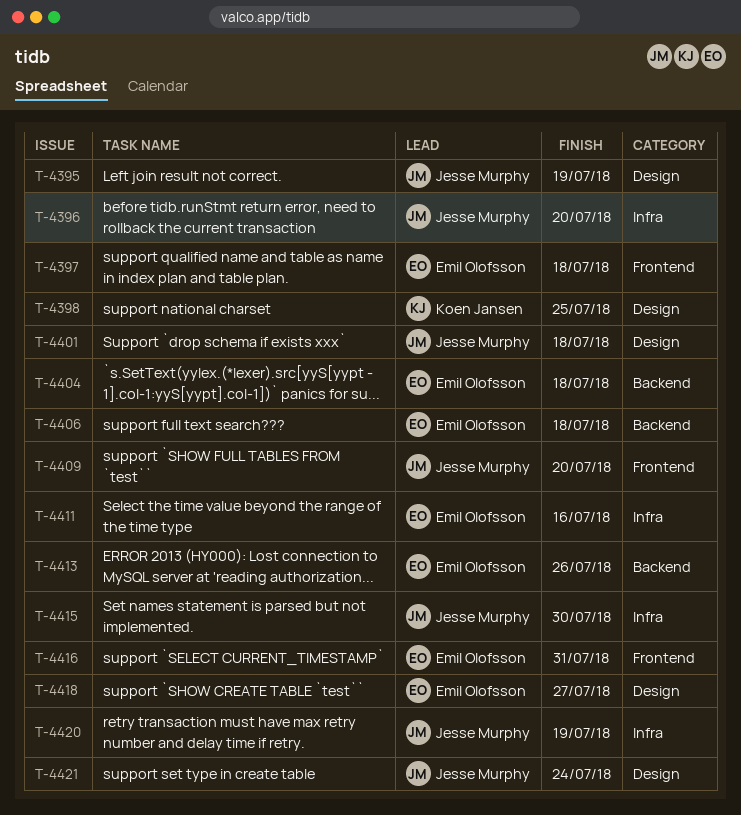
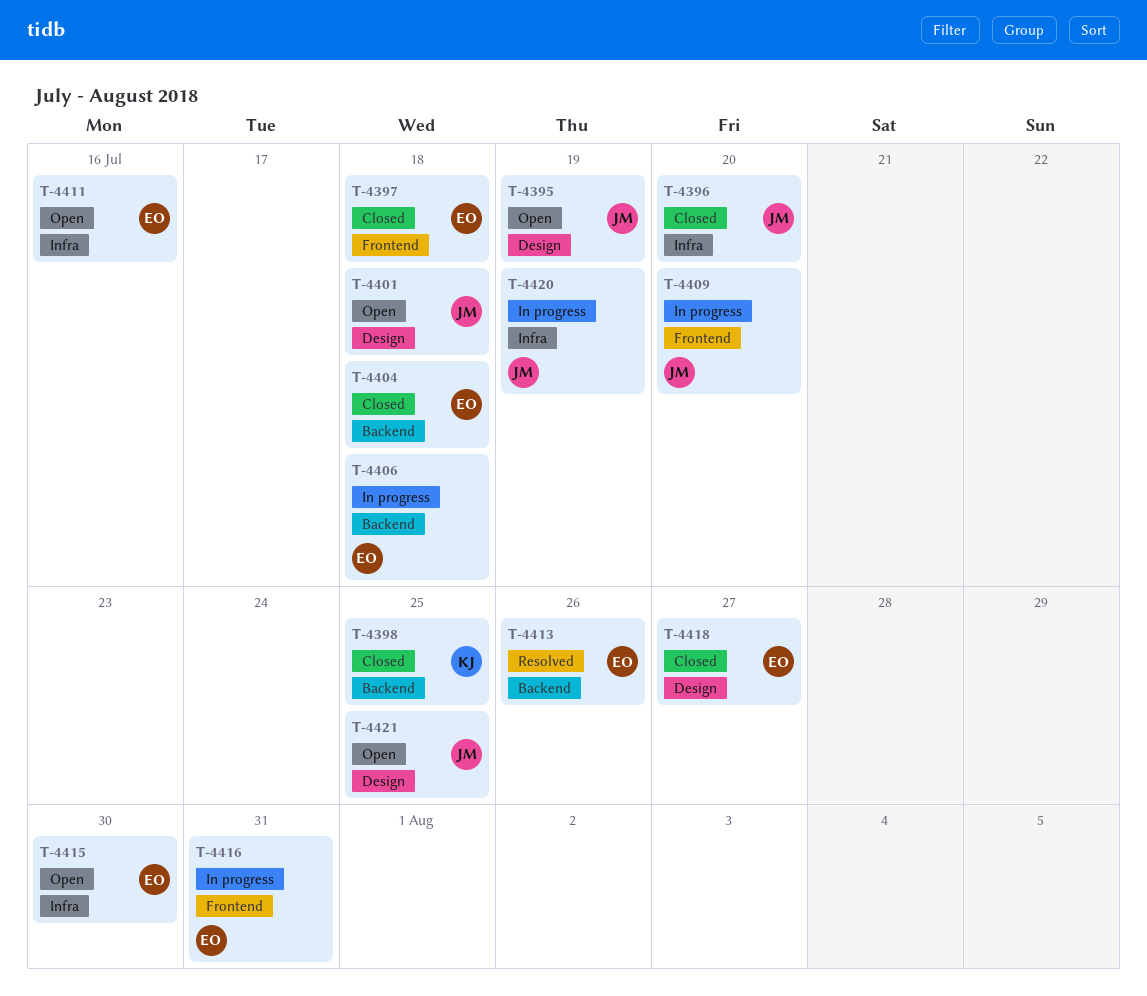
T-4398, label: Design -> Backend
T-4415, owner: Jesse Murphy -> Emil Olofsson
T-4421, due: Jul 24 -> Jul 25

